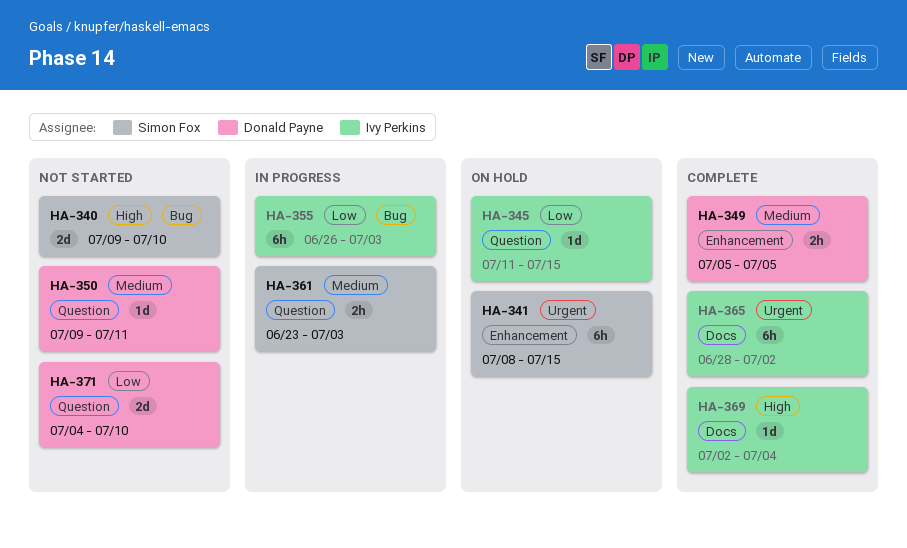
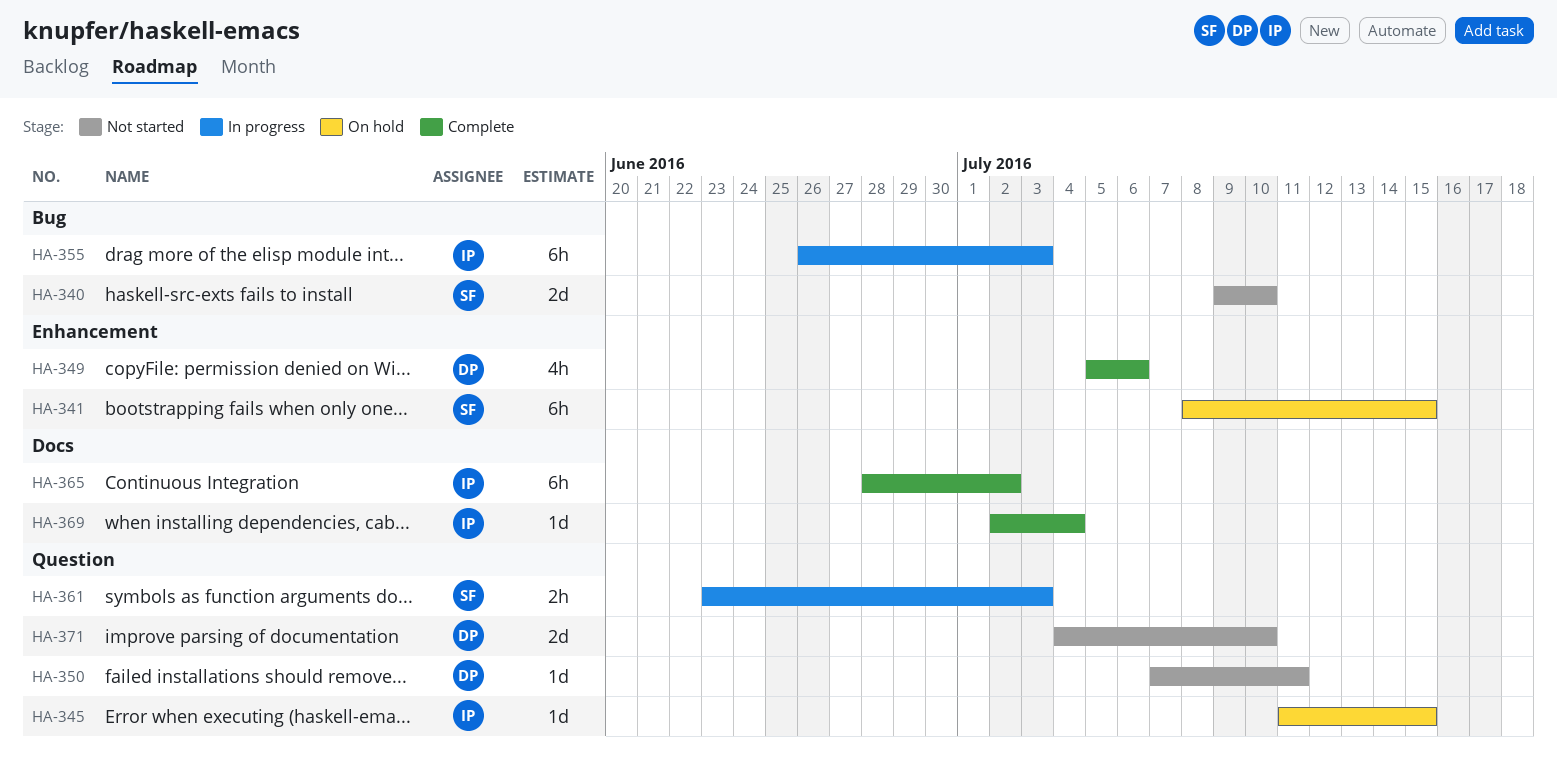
HA-349, estimate: 2h -> 4h
HA-349, due: Jul 5 -> Jul 6
HA-350, start: Jul 9 -> Jul 7

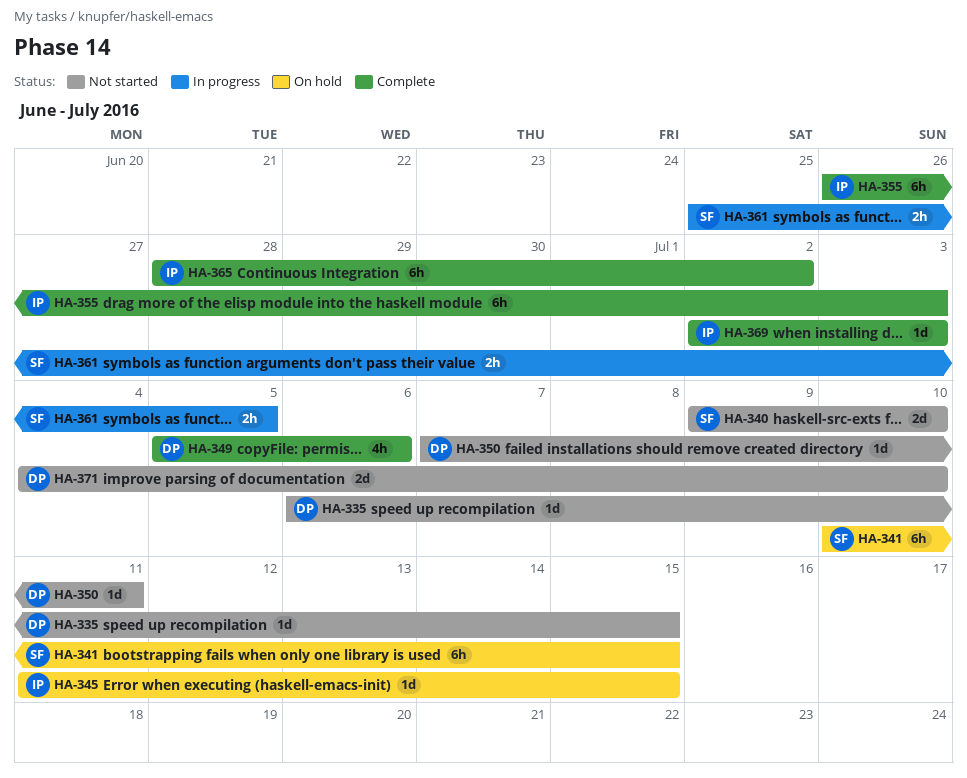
HA-335: none -> present
HA-341, start: Jul 8 -> Jul 10
HA-355, status: In progress -> Complete
HA-361, start: Jun 23 -> Jun 25
HA-361, due: Jul 3 -> Jul 5
HA-369, due: Jul 4 -> Jul 3

